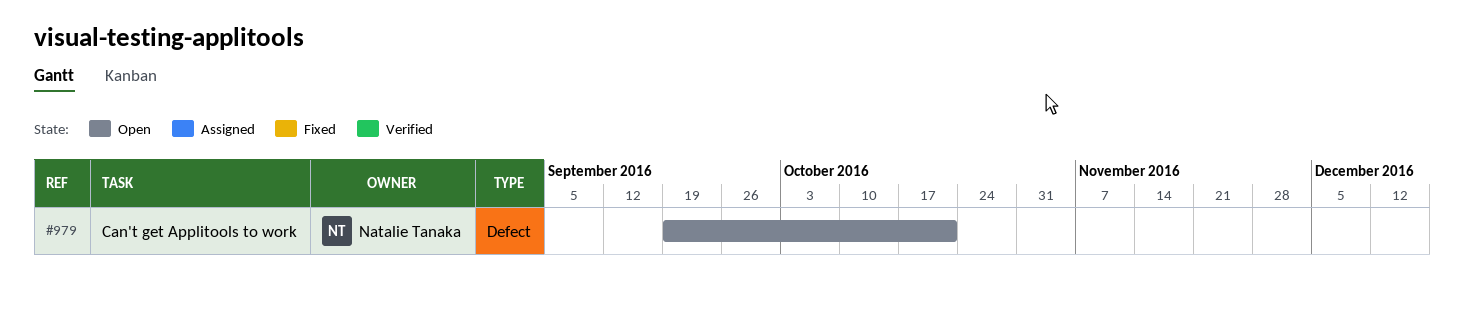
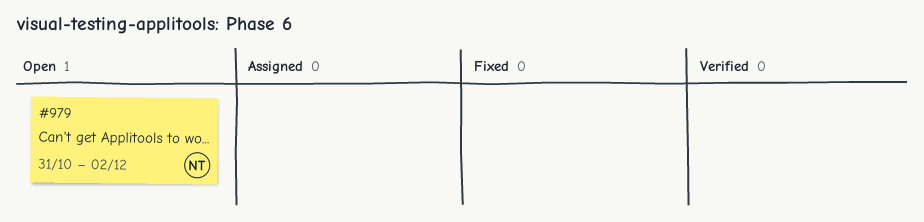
#979, start: Sep 19 -> Oct 31
#979, due: Oct 21 -> Dec 2

